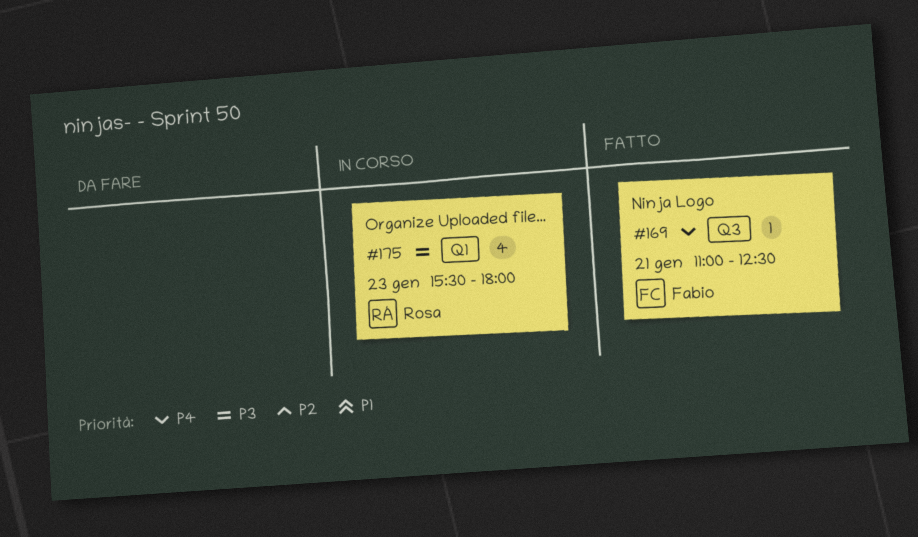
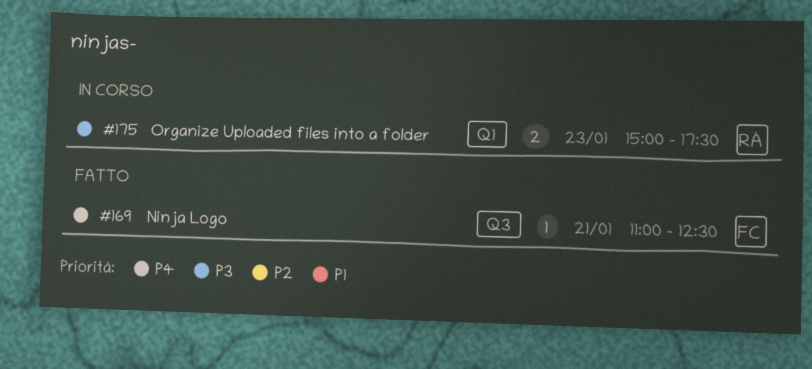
#175, estimate: 4 -> 2
#175, begins: 15:30 -> 15:00
#175, ends: 18:00 -> 17:30

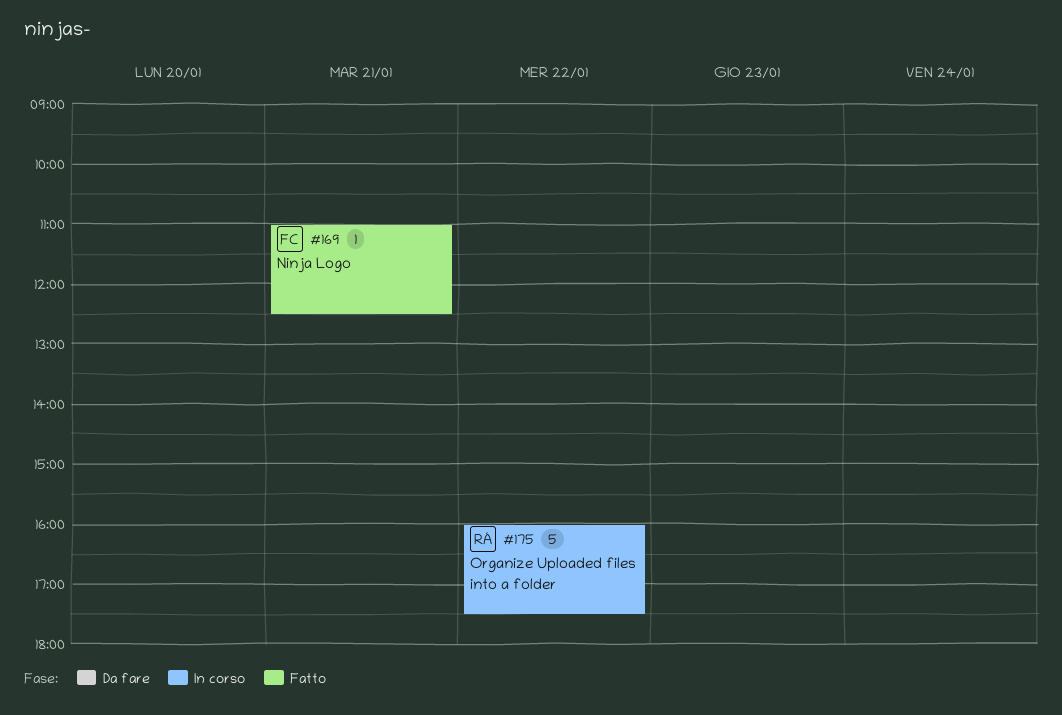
#175, estimate: 2 -> 5
#175, day: Jan 23 -> Jan 22
#175, begins: 15:00 -> 16:00

